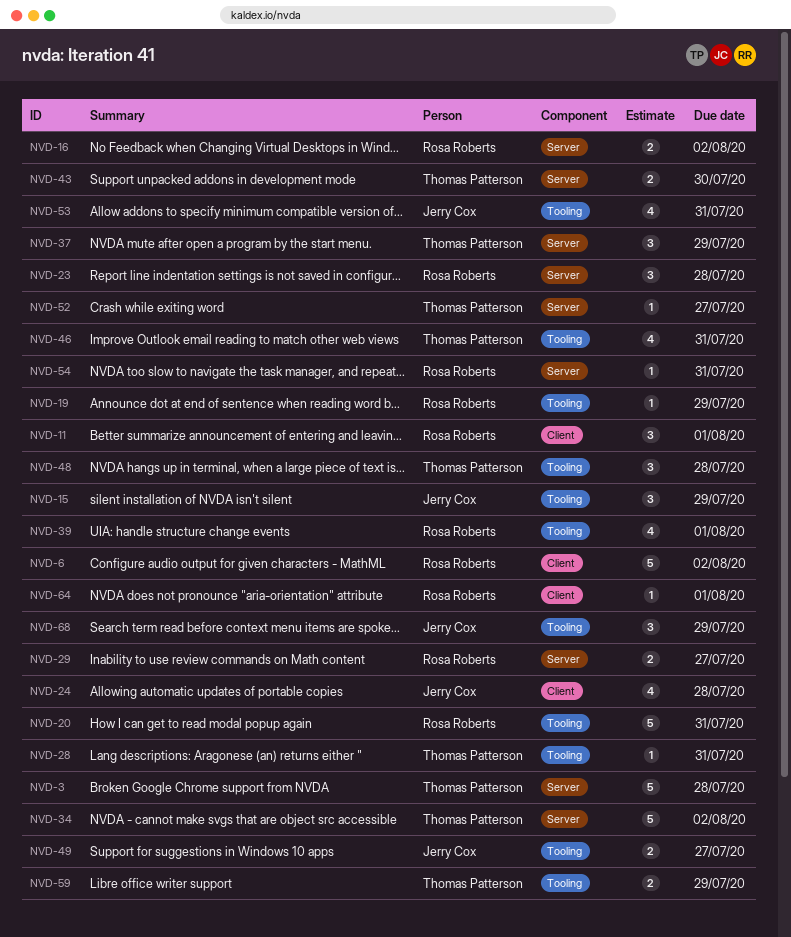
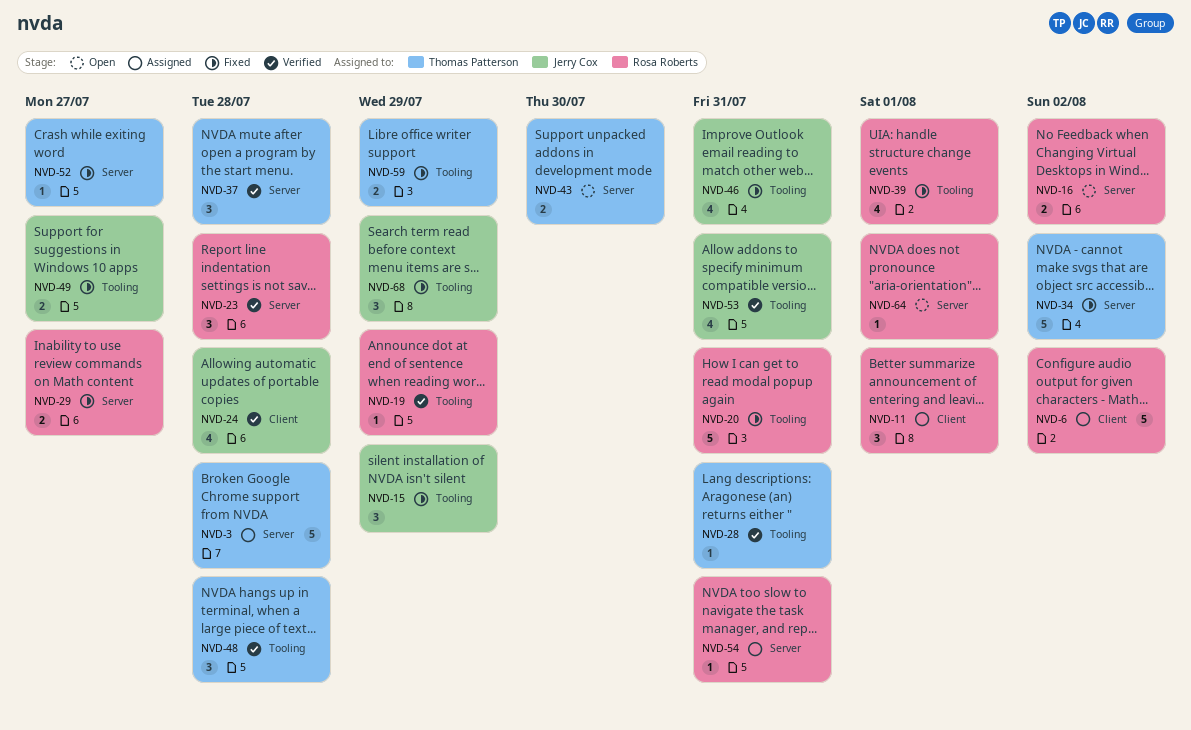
NVD-37, due: Jul 29 -> Jul 28
NVD-46, owner: Thomas Patterson -> Jerry Cox
NVD-64, label: Client -> Server

